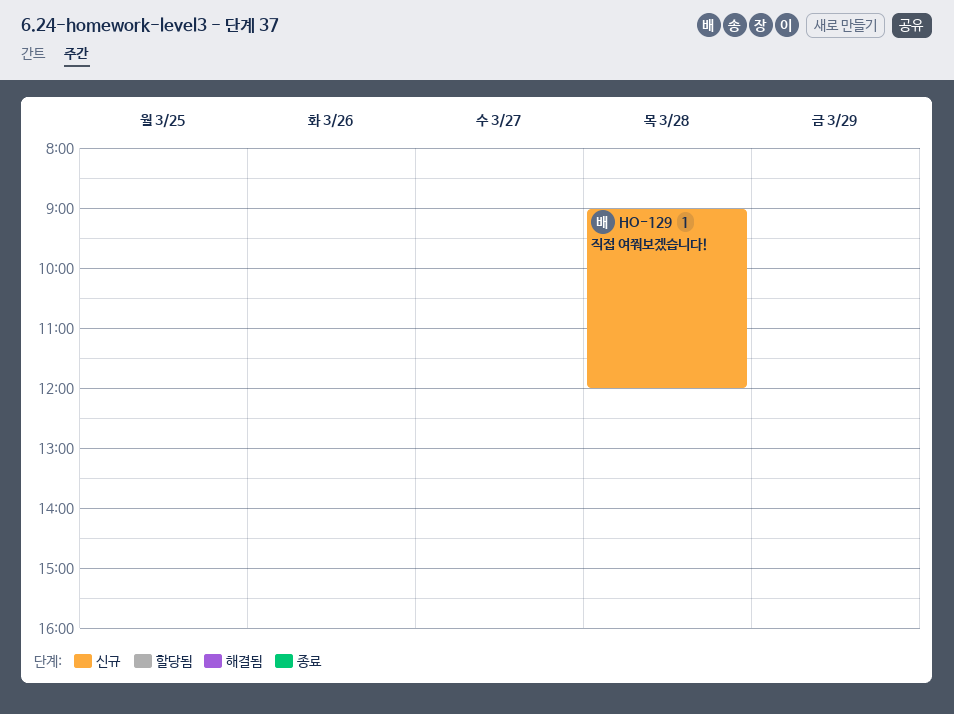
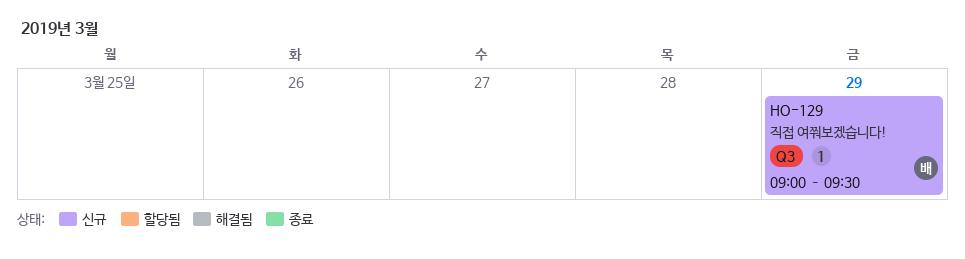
HO-129, day: Mar 28 -> Mar 29
HO-129, ends: 12:00 -> 09:30

